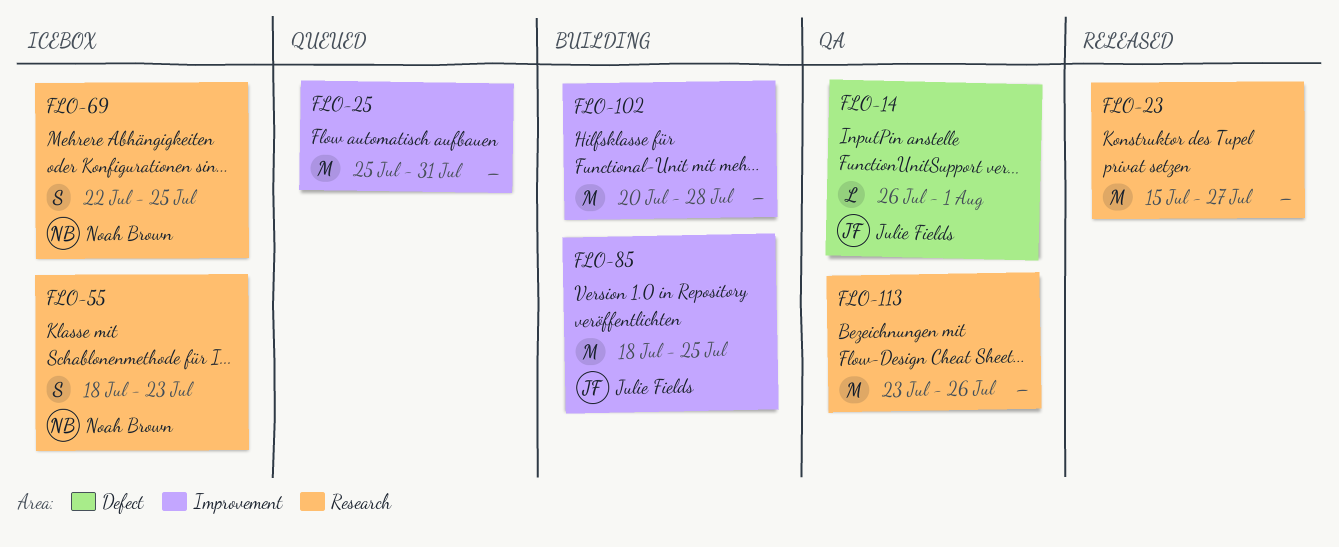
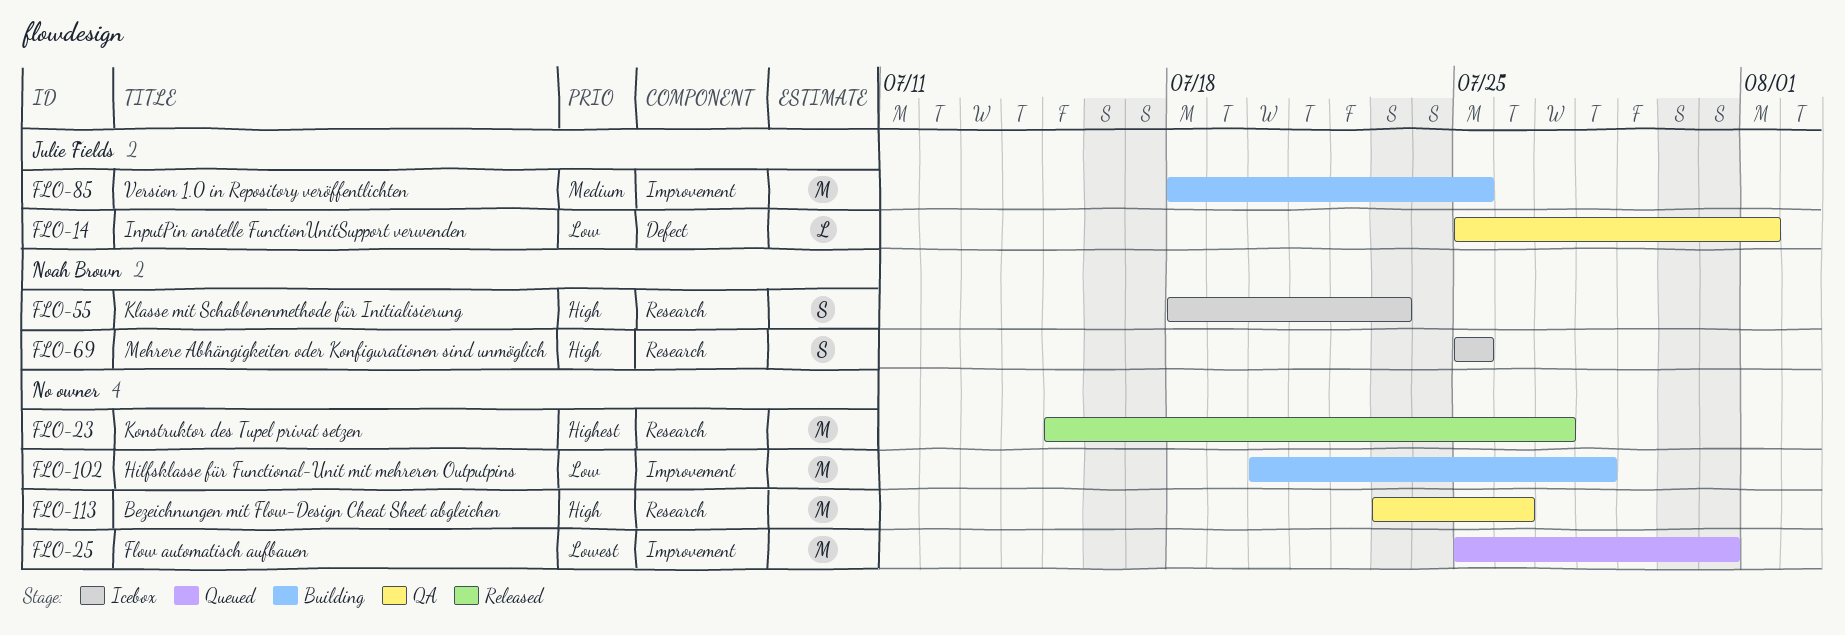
FLO-14, start: Jul 26 -> Jul 25
FLO-69, start: Jul 22 -> Jul 25

